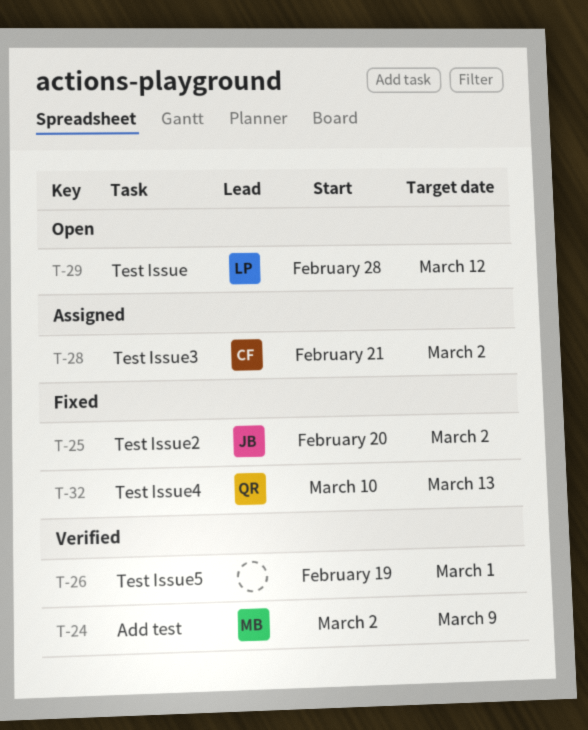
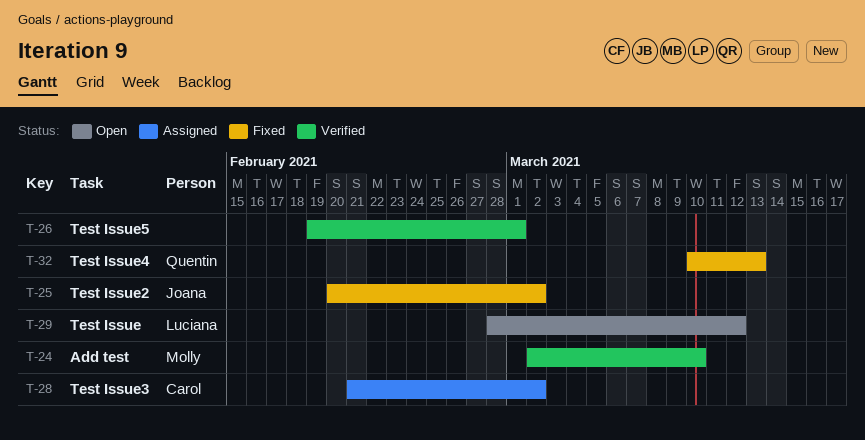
T-24, due: Mar 9 -> Mar 10

